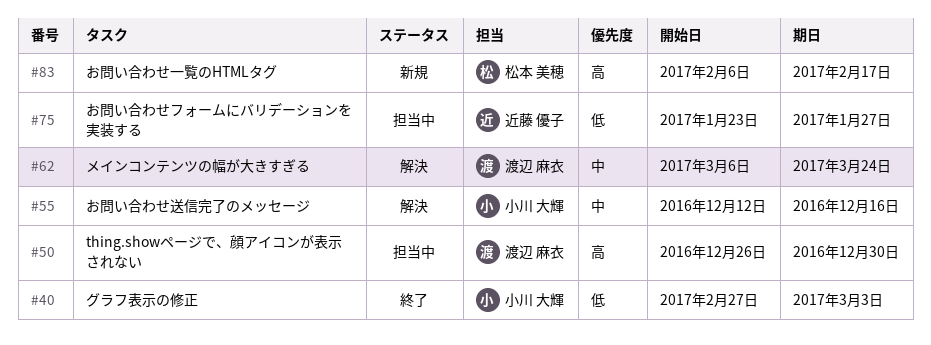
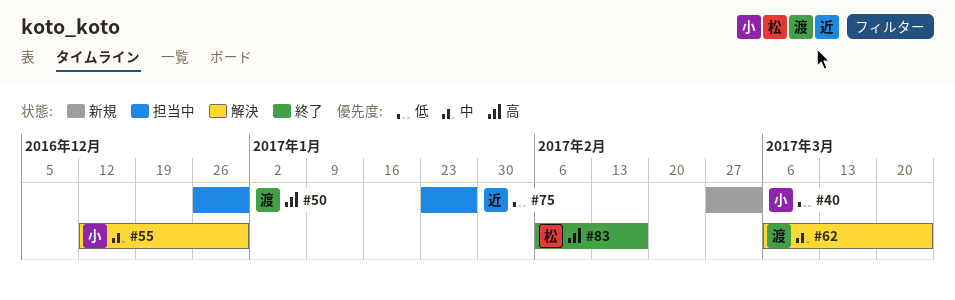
#40, status: 終了 -> 新規
#55, due: Dec 16 -> Dec 30
#83, status: 新規 -> 終了

